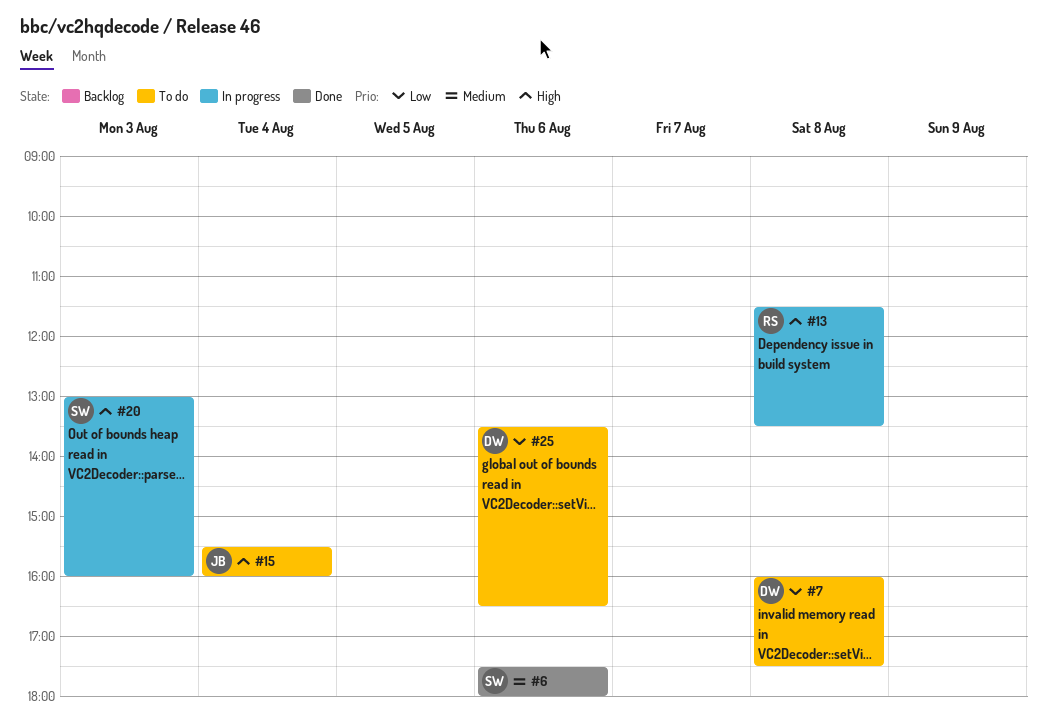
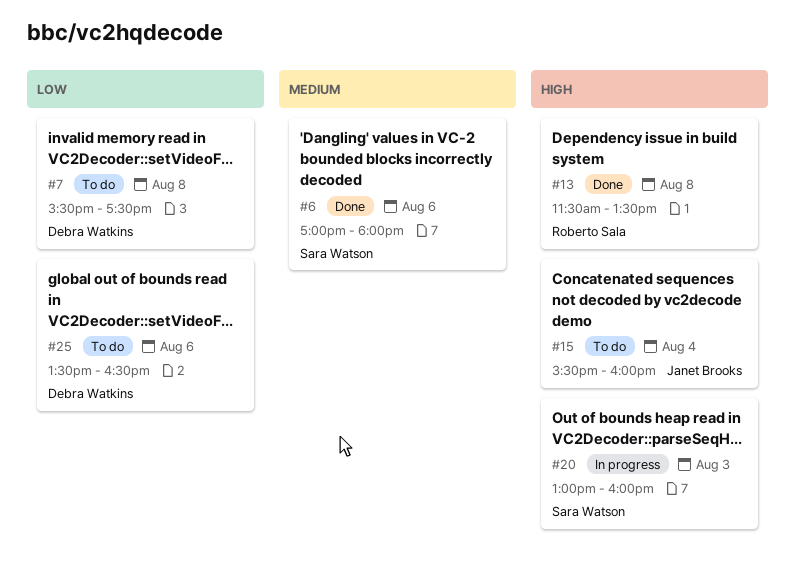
#6, begins: 17:30 -> 17:00
#7, begins: 16:00 -> 15:30
#13, status: In progress -> Done

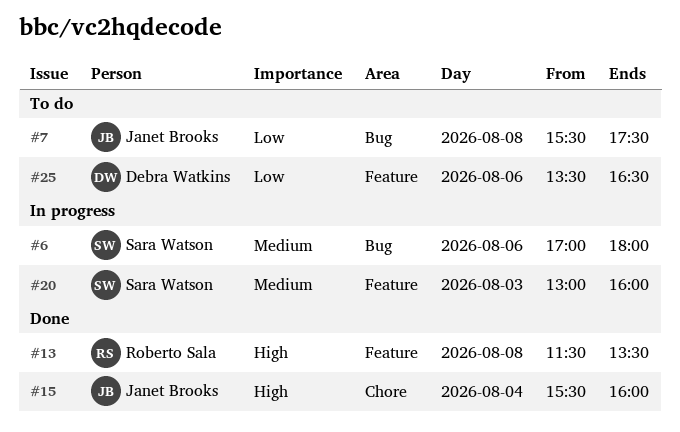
#6, status: Done -> In progress
#7, owner: Debra Watkins -> Janet Brooks
#15, status: To do -> Done
#20, priority: High -> Medium

